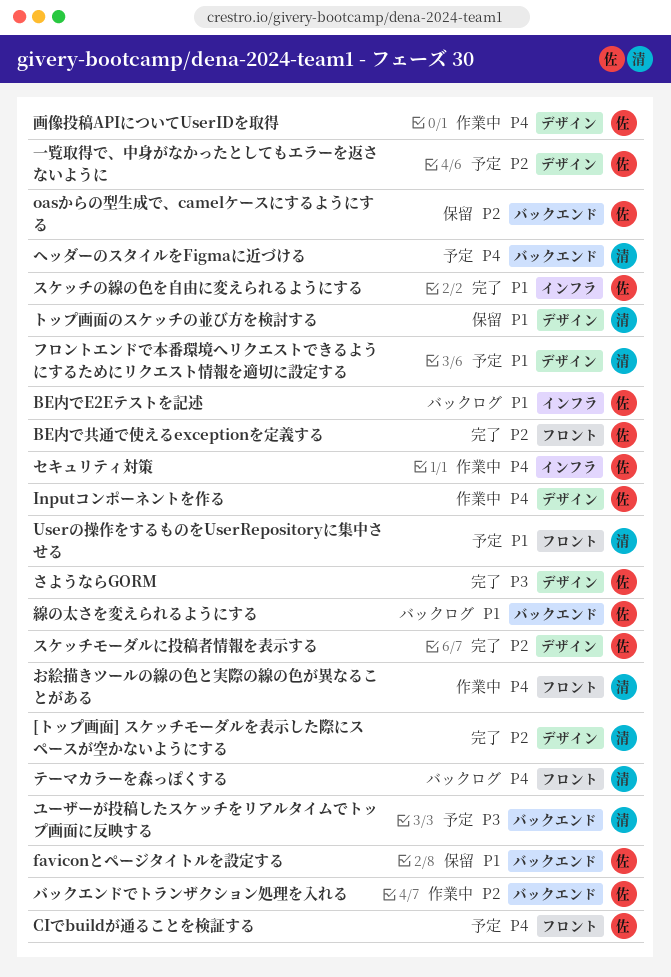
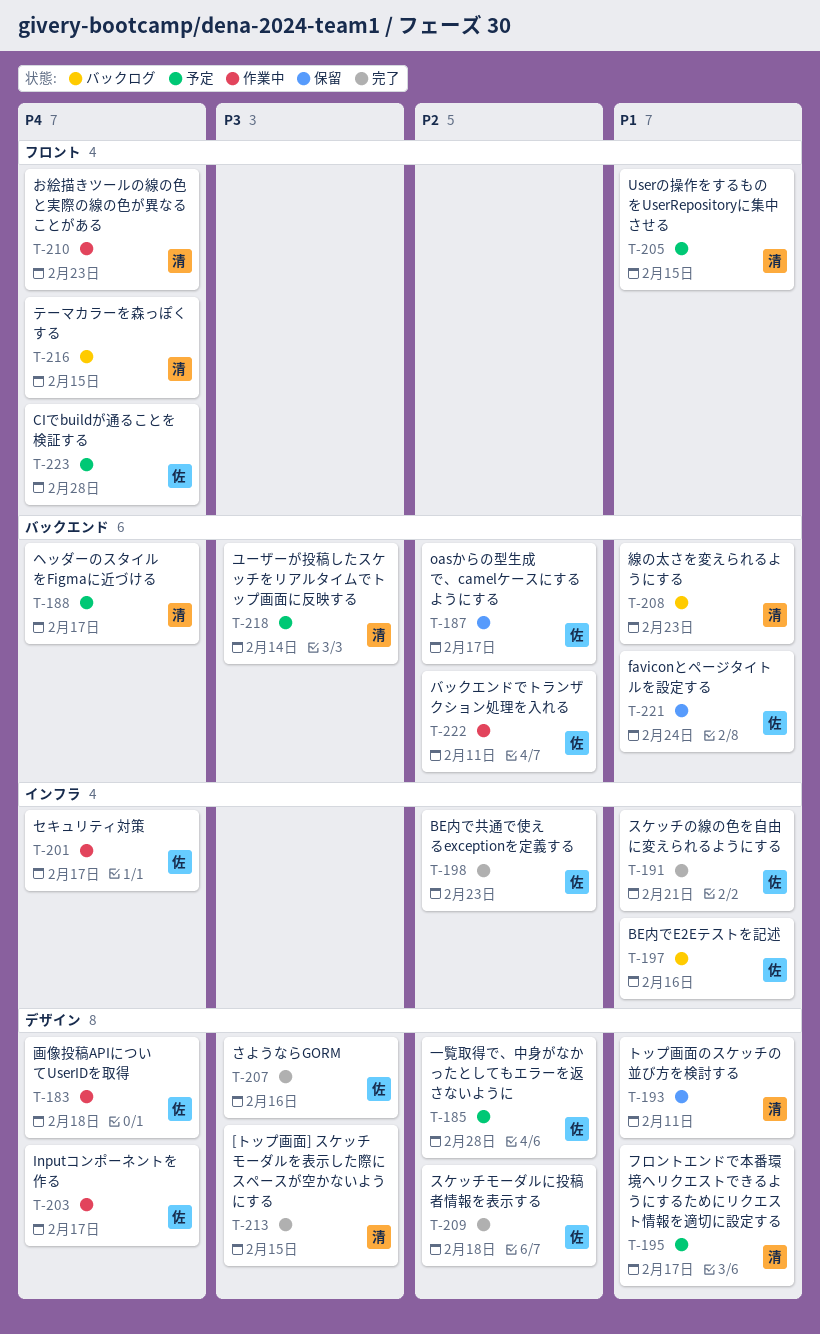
[トップ画面] スケッチモーダルを表示した際にスペースが空かないようにする, priority: P2 -> P3
BE内で共通で使えるexceptionを定義する, label: フロント -> インフラ
線の太さを変えられるようにする, owner: 佐 -> 清

